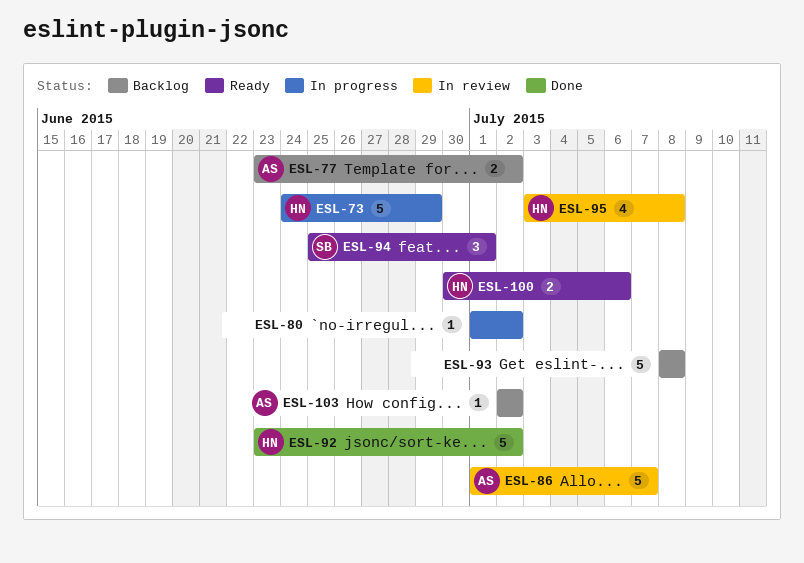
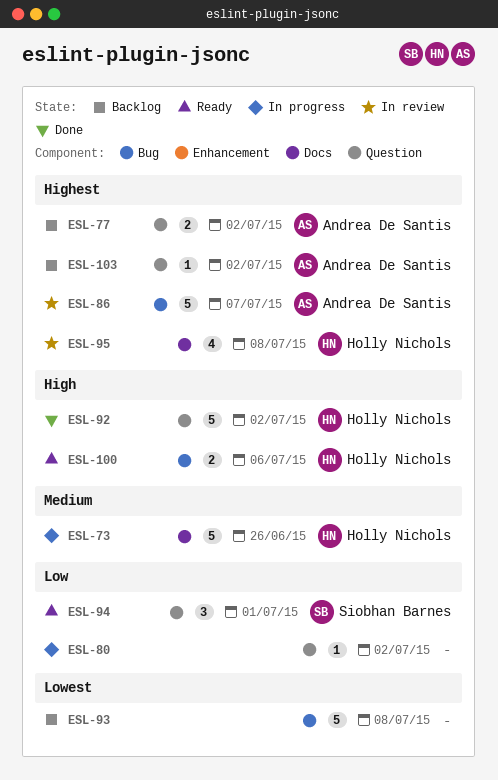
ESL-73, due: Jun 29 -> Jun 26

